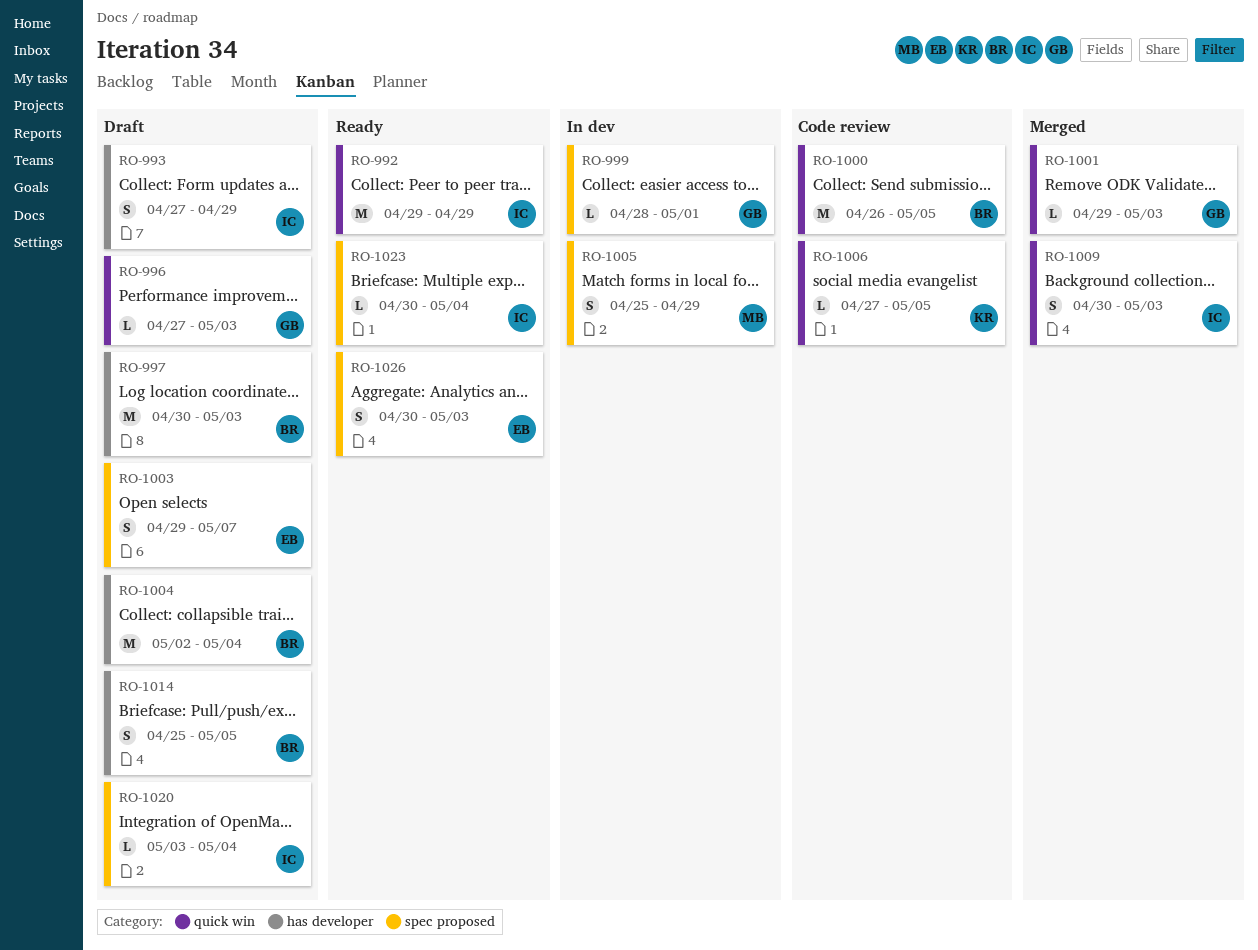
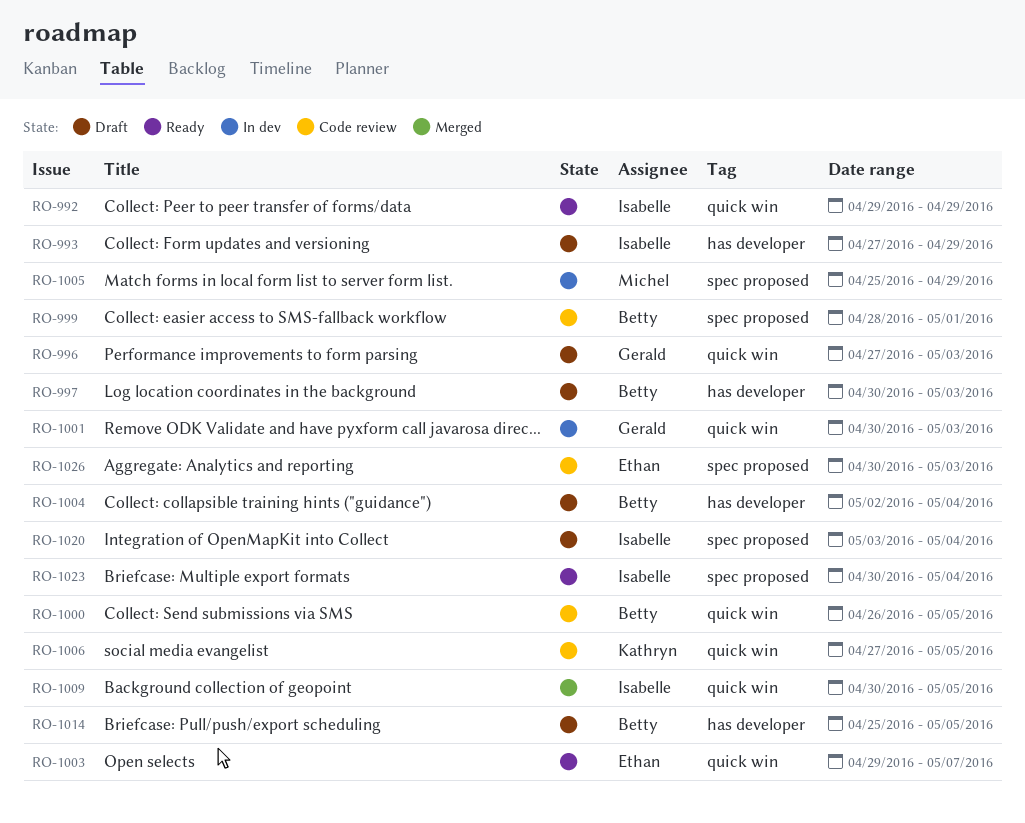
RO-999, status: In dev -> Code review
RO-999, owner: Gerald -> Betty
RO-1001, status: Merged -> In dev
RO-1001, start: Apr 29 -> Apr 30
RO-1003, status: Draft -> Ready
RO-1003, label: spec proposed -> quick win
RO-1009, due: May 3 -> May 5
RO-1026, status: Ready -> Code review

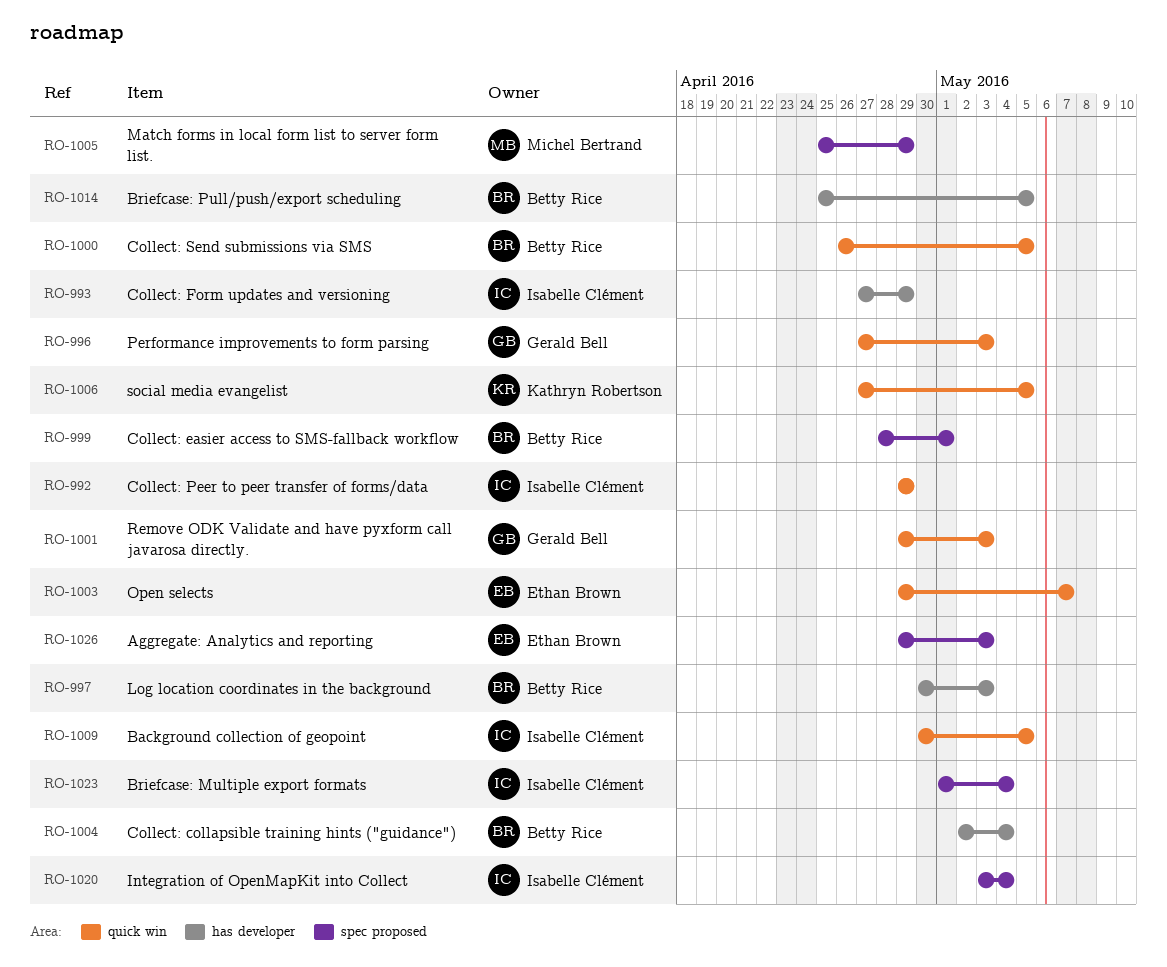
RO-1001, start: Apr 30 -> Apr 29
RO-1023, start: Apr 30 -> May 1
RO-1026, start: Apr 30 -> Apr 29

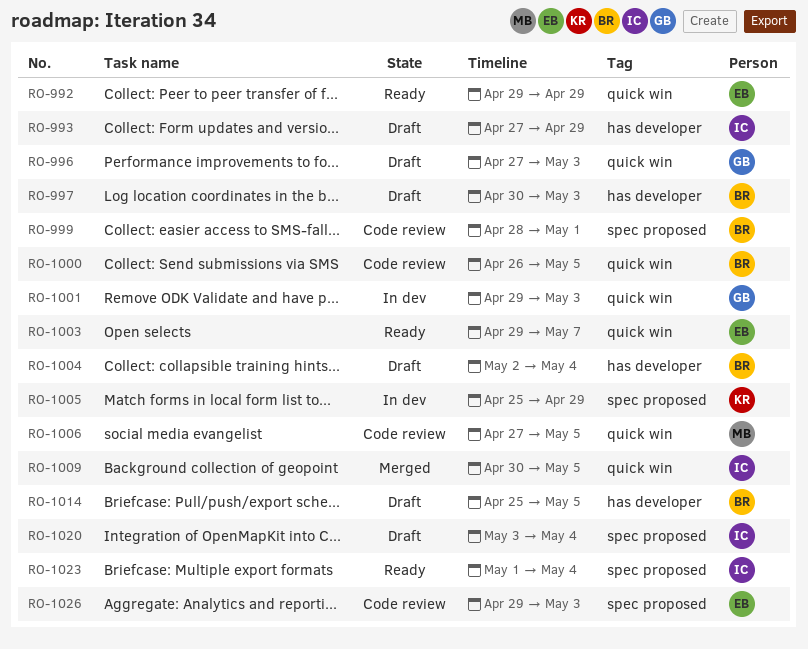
RO-992, owner: Isabelle Clément -> Ethan Brown
RO-1005, owner: Michel Bertrand -> Kathryn Robertson
RO-1006, owner: Kathryn Robertson -> Michel Bertrand

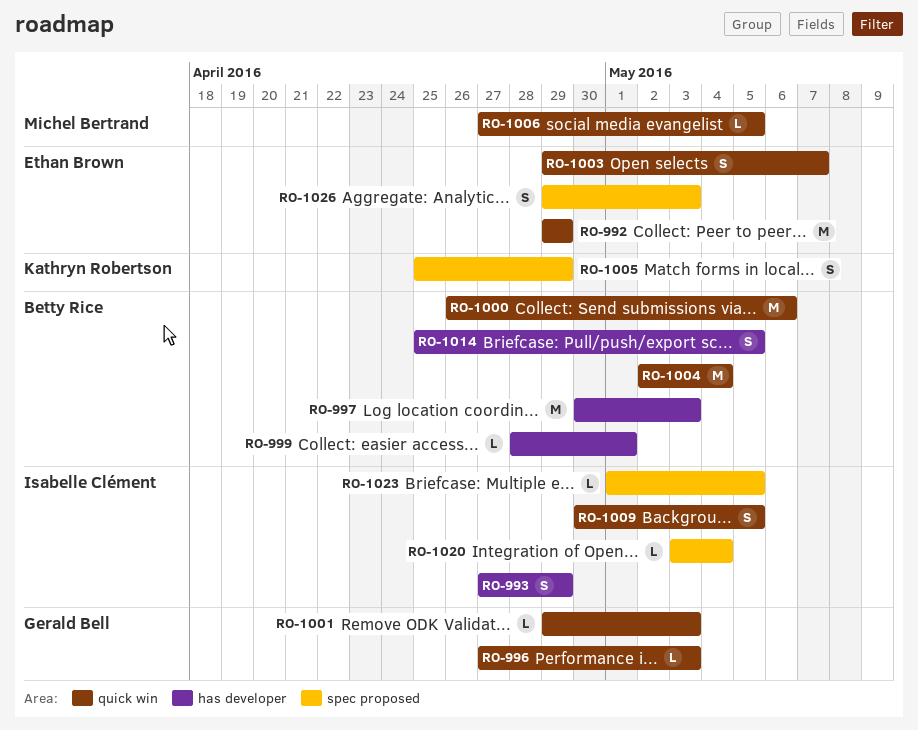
RO-999, label: spec proposed -> has developer
RO-1000, due: May 5 -> May 6
RO-1004, label: has developer -> quick win
RO-1023, due: May 4 -> May 5

